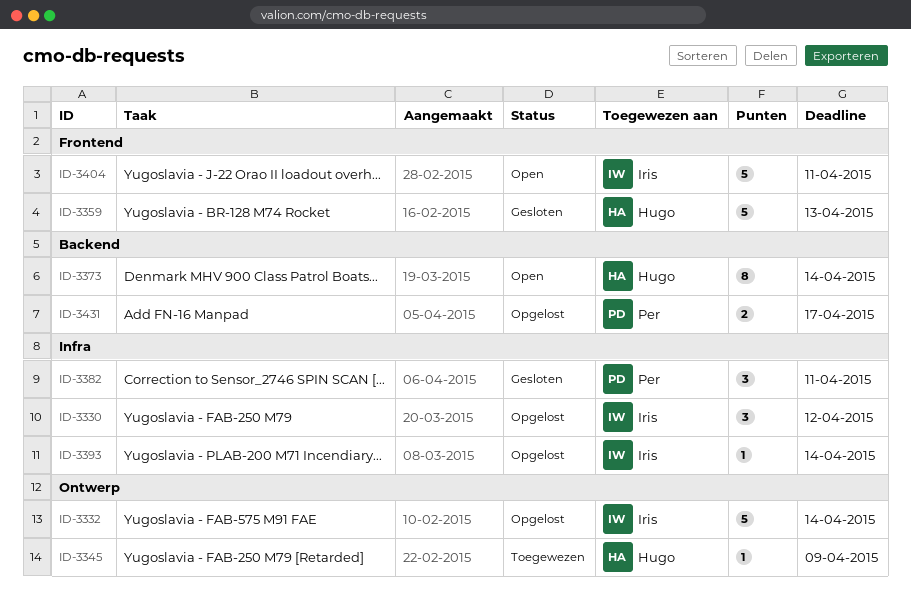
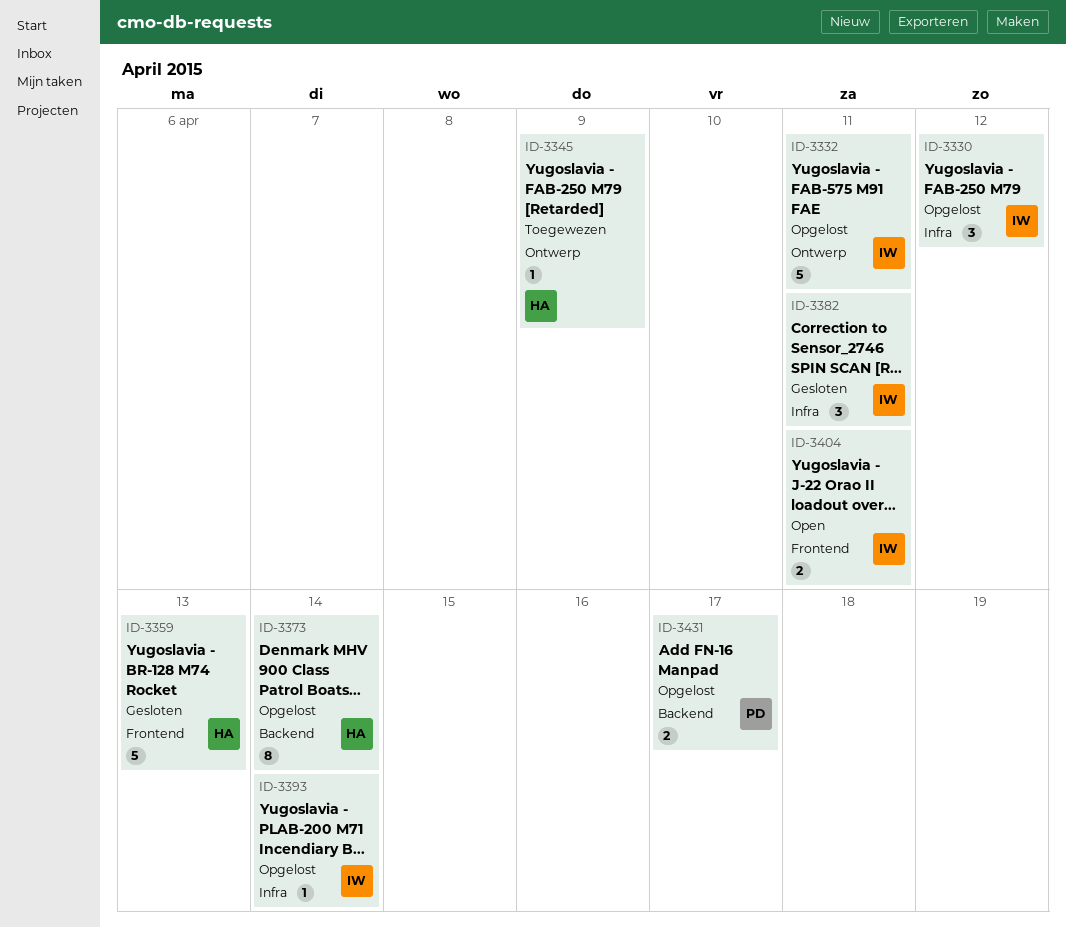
ID-3332, due: Apr 14 -> Apr 11
ID-3373, status: Open -> Opgelost
ID-3382, owner: Per -> Iris
ID-3404, estimate: 5 -> 2

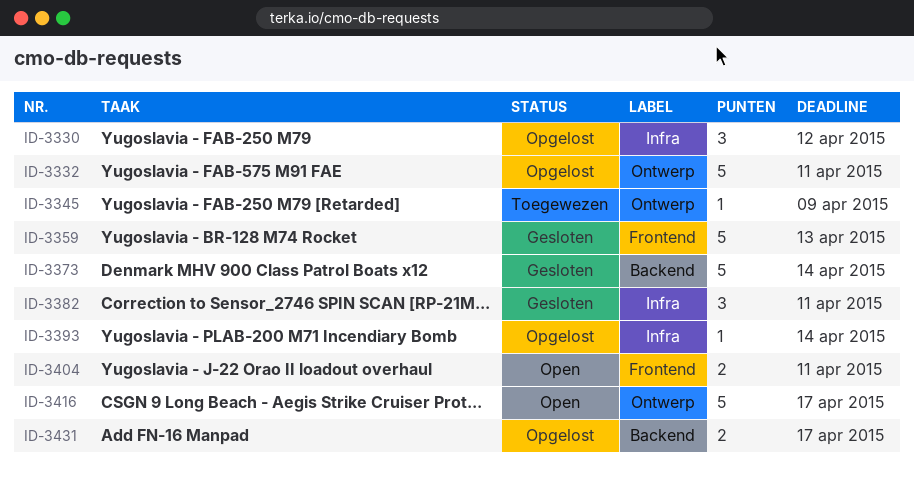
ID-3373, status: Opgelost -> Gesloten
ID-3373, estimate: 8 -> 5
ID-3416: none -> present

